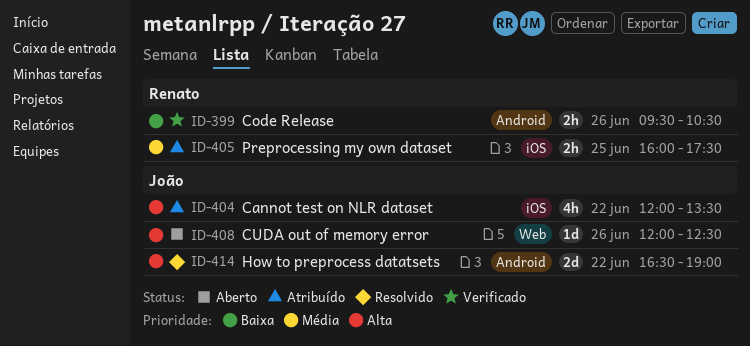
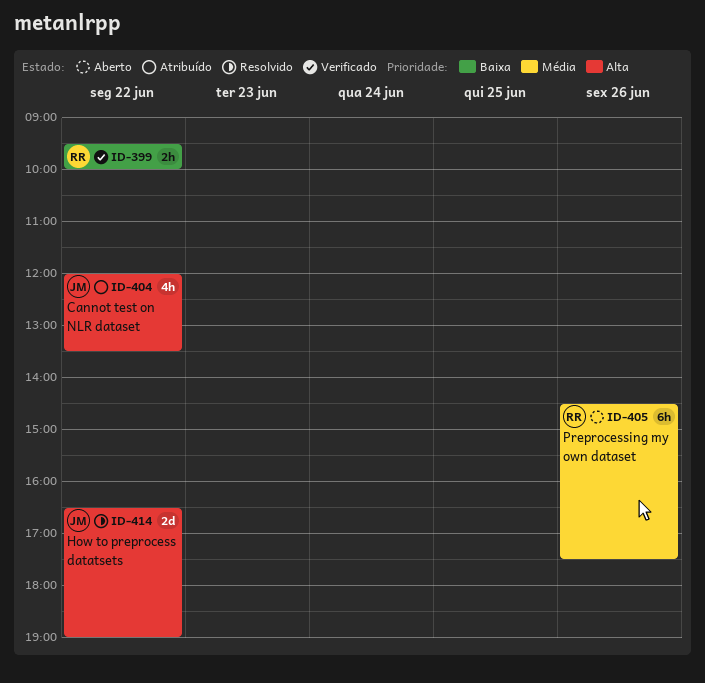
ID-399, day: Jun 26 -> Jun 22
ID-399, ends: 10:30 -> 10:00
ID-405, status: Atribuído -> Aberto
ID-405, estimate: 2h -> 6h
ID-405, day: Jun 25 -> Jun 26
ID-405, begins: 16:00 -> 14:30
ID-408: present -> none

